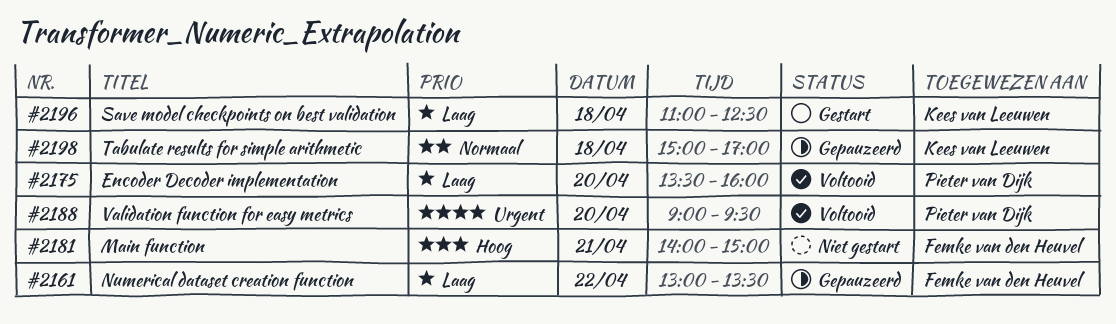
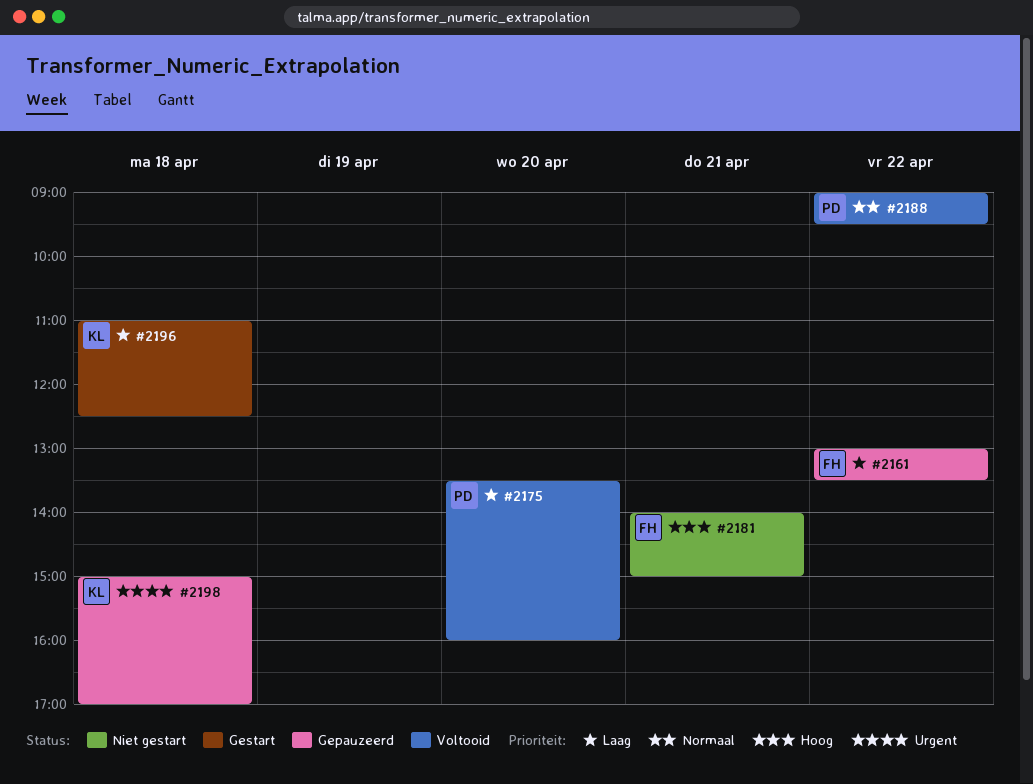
#2188, priority: Urgent -> Normaal
#2188, day: Apr 20 -> Apr 22
#2198, priority: Normaal -> Urgent

